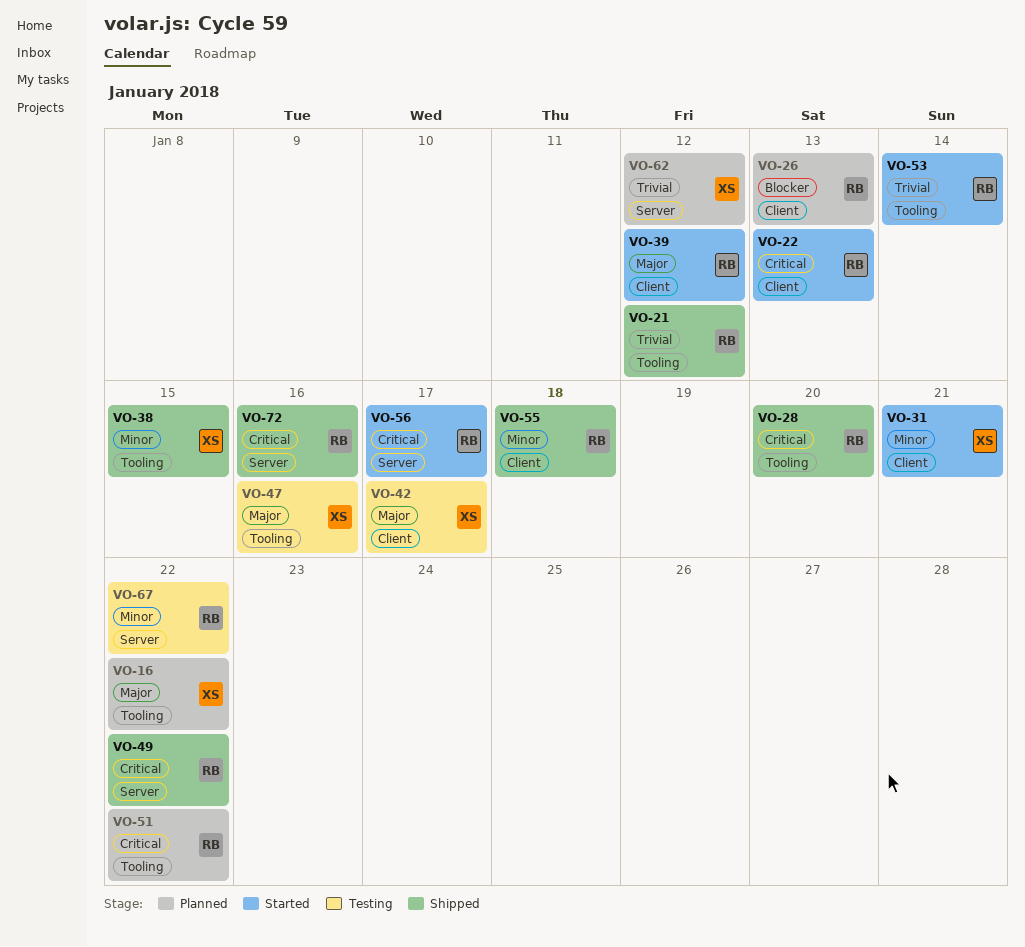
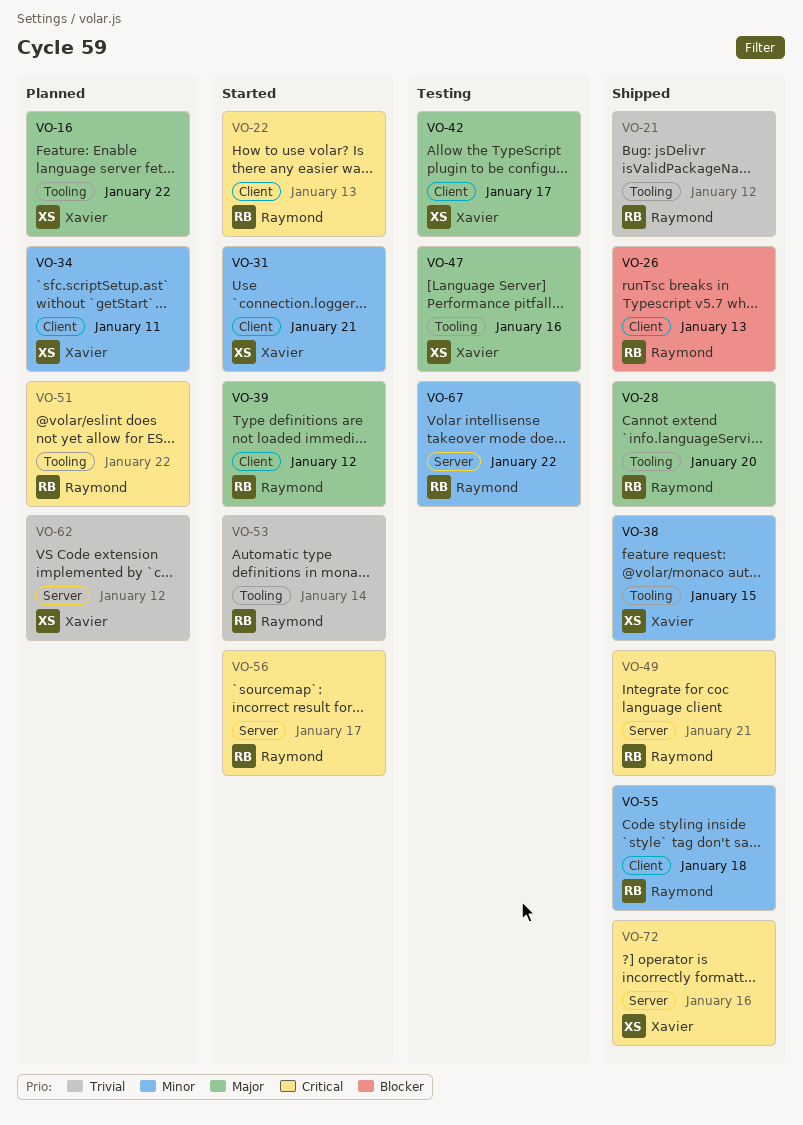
VO-26, status: Planned -> Shipped
VO-28, priority: Critical -> Major
VO-34: none -> present
VO-49, due: Jan 22 -> Jan 21
VO-72, owner: Raymond -> Xavier

